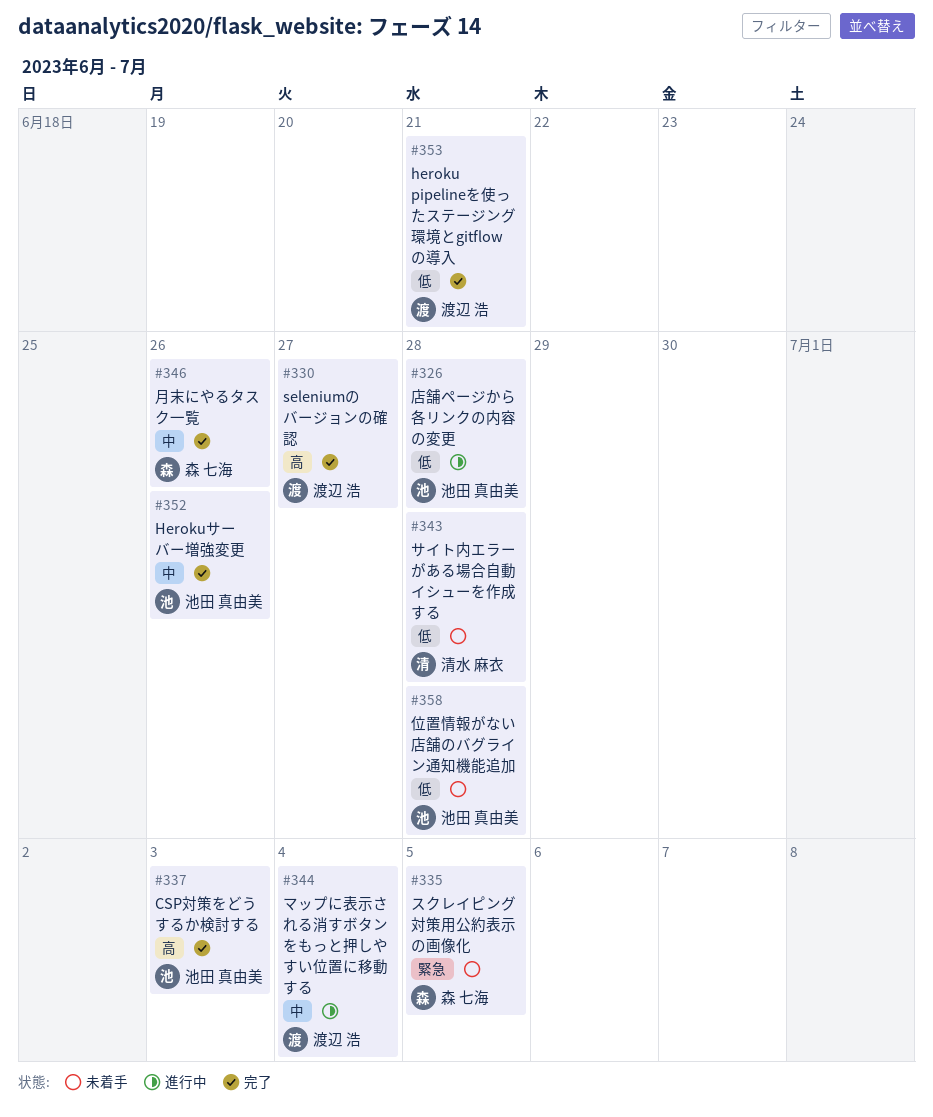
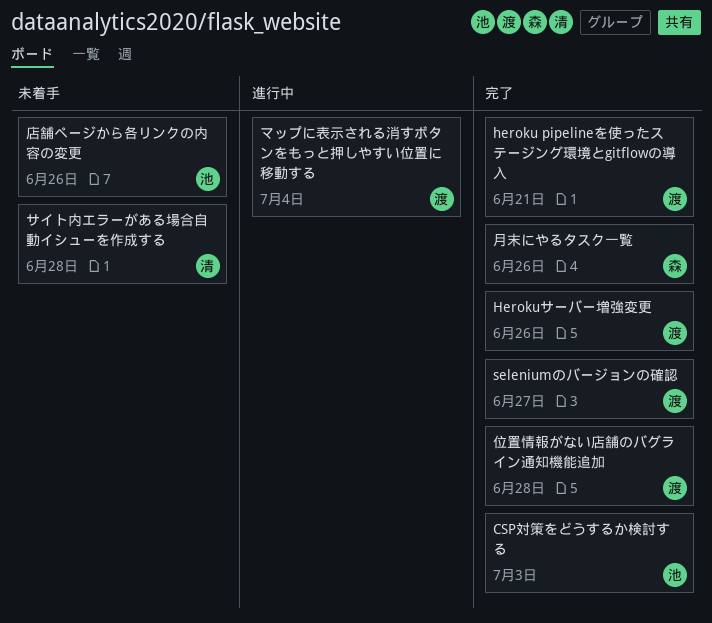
Herokuサーバー増強変更, owner: 池田 真由美 -> 渡辺 浩
スクレイピング対策用公約表示の画像化: present -> none
位置情報がない店舗のバグライン通知機能追加, status: 未着手 -> 完了
位置情報がない店舗のバグライン通知機能追加, owner: 池田 真由美 -> 渡辺 浩
店舗ページから各リンクの内容の変更, status: 進行中 -> 未着手
店舗ページから各リンクの内容の変更, due: Jun 28 -> Jun 26

